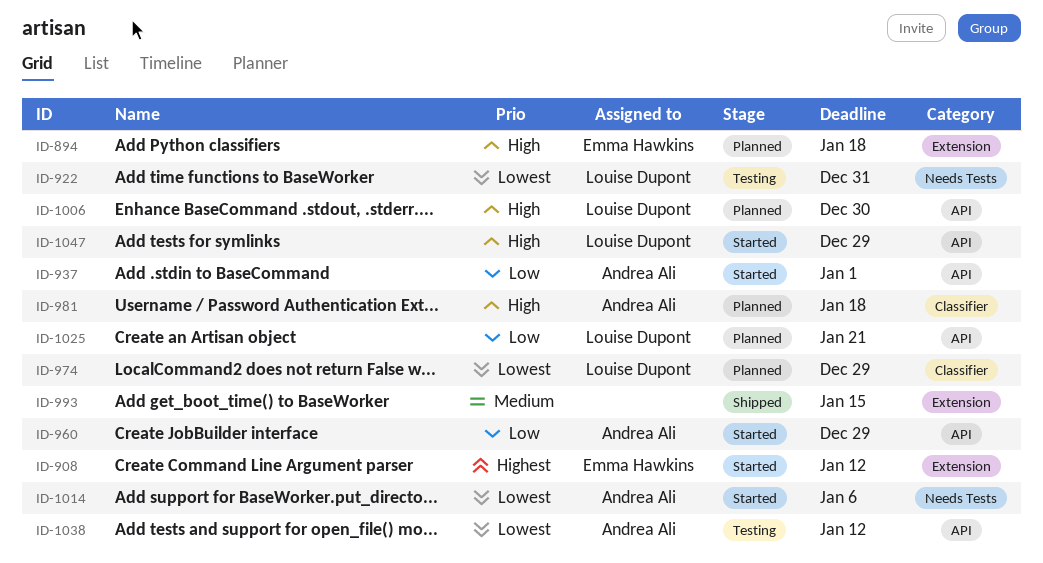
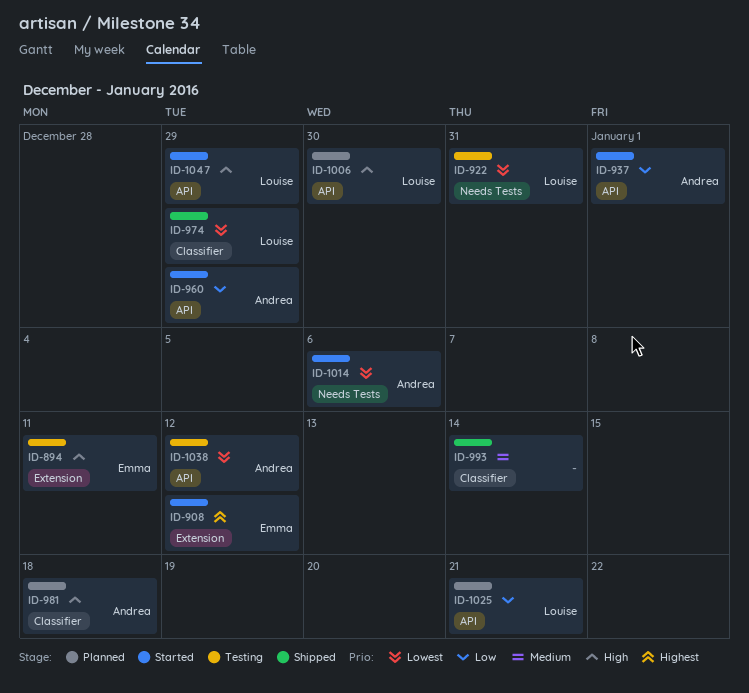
ID-894, status: Planned -> Testing
ID-894, due: Jan 18 -> Jan 11
ID-974, status: Planned -> Shipped
ID-993, label: Extension -> Classifier
ID-993, due: Jan 15 -> Jan 14

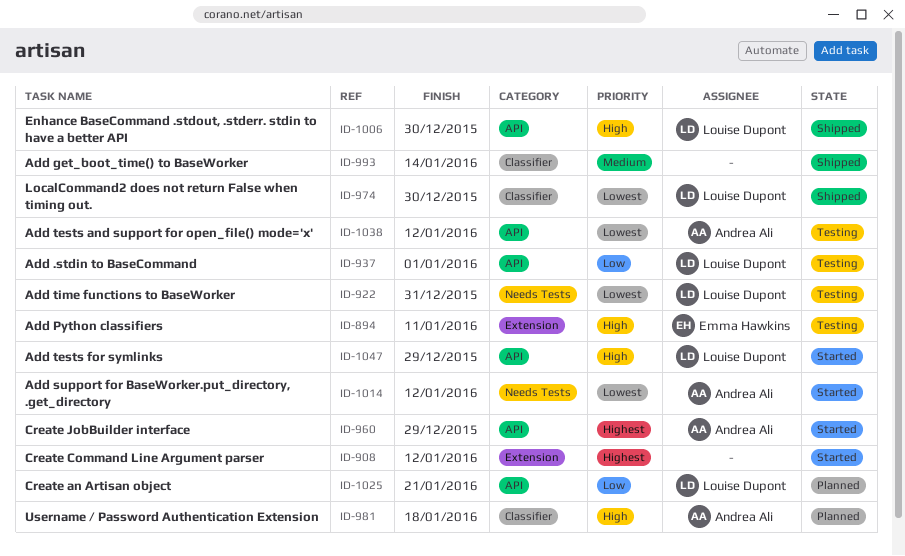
ID-908, owner: Emma Hawkins -> none
ID-937, status: Started -> Testing
ID-937, owner: Andrea Ali -> Louise Dupont
ID-960, priority: Low -> Highest
ID-974, due: Dec 29 -> Dec 30
ID-1006, status: Planned -> Shipped
ID-1014, due: Jan 6 -> Jan 12

